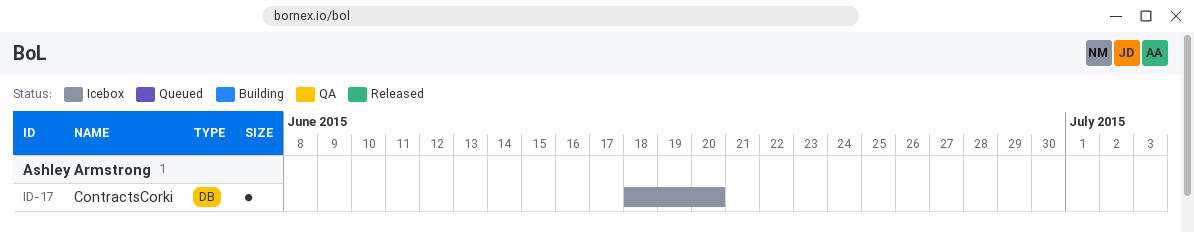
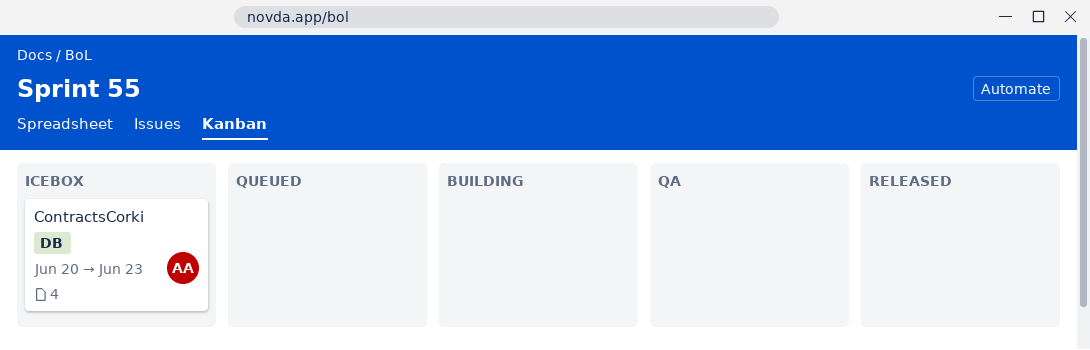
ContractsCorki, start: Jun 18 -> Jun 20
ContractsCorki, due: Jun 20 -> Jun 23

